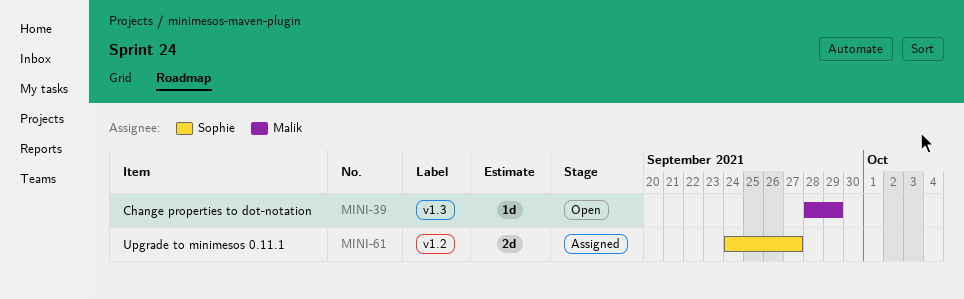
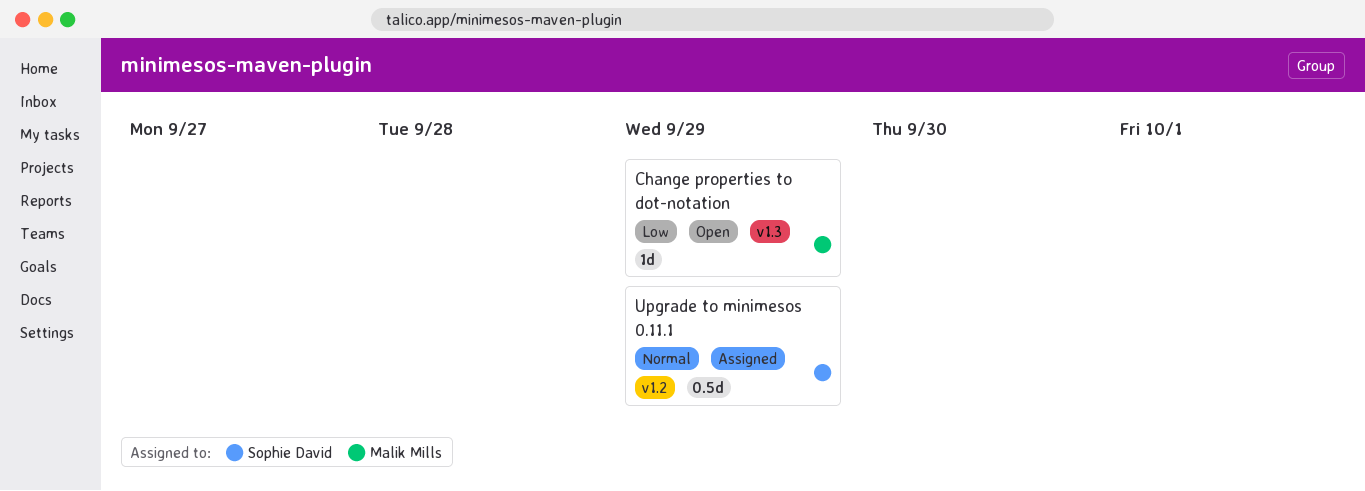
Upgrade to minimesos 0.11.1, estimate: 2d -> 0.5d
Upgrade to minimesos 0.11.1, due: Sep 27 -> Sep 29

